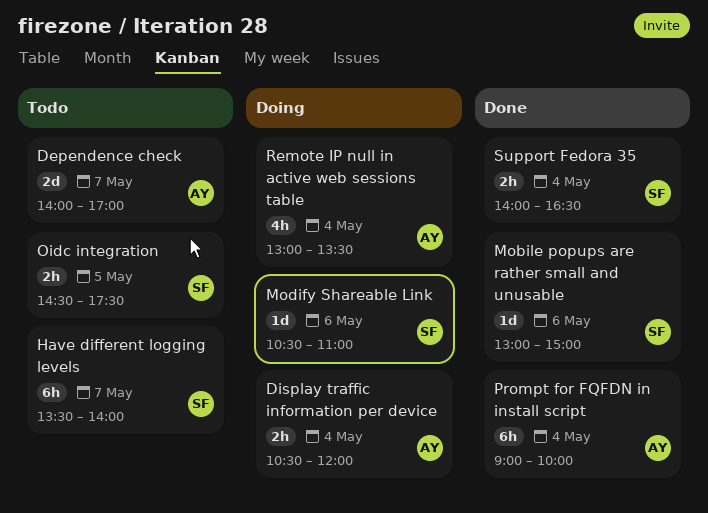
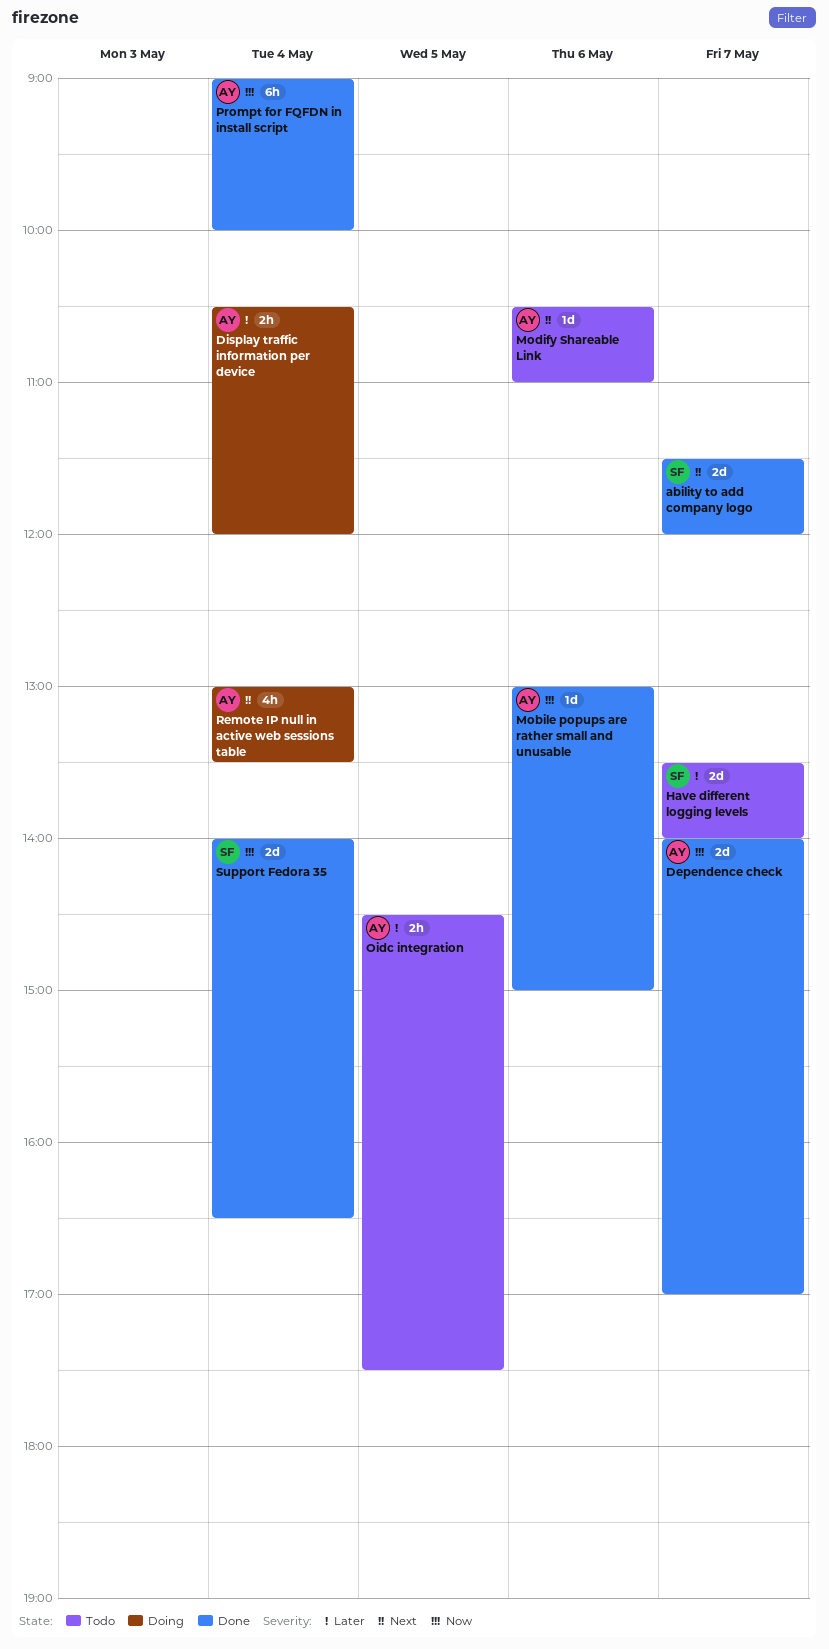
ability to add company logo: none -> present
Dependence check, status: Todo -> Done
Have different logging levels, estimate: 6h -> 2d
Mobile popups are rather small and unusable, owner: SF -> AY
Modify Shareable Link, status: Doing -> Todo
Modify Shareable Link, owner: SF -> AY
Oidc integration, owner: SF -> AY
Support Fedora 35, estimate: 2h -> 2d

